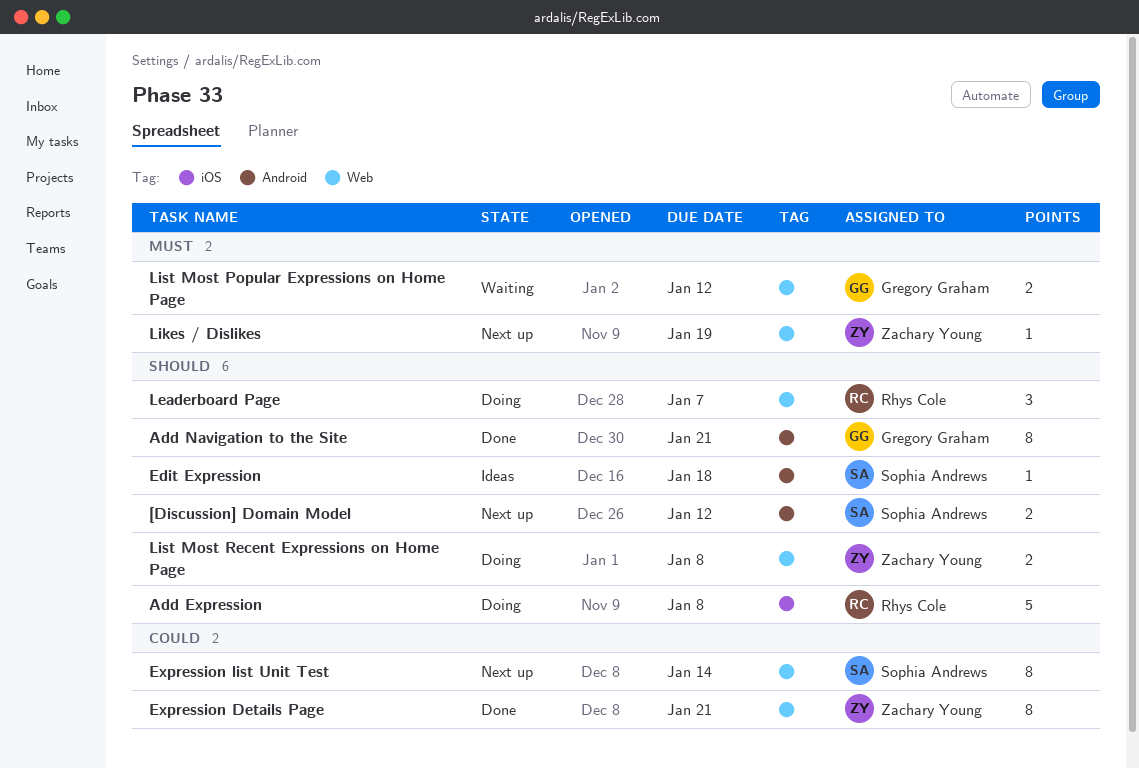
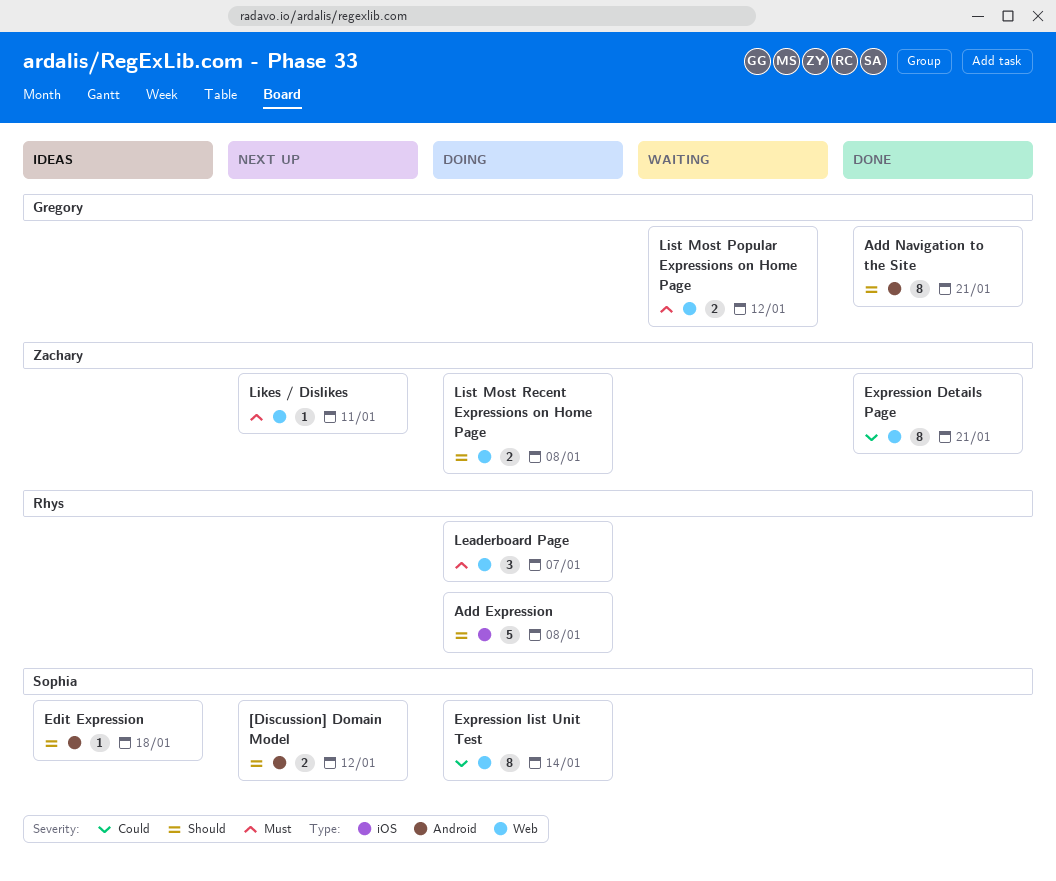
Expression list Unit Test, status: Next up -> Doing
Leaderboard Page, priority: Should -> Must
Likes / Dislikes, due: Jan 19 -> Jan 11

